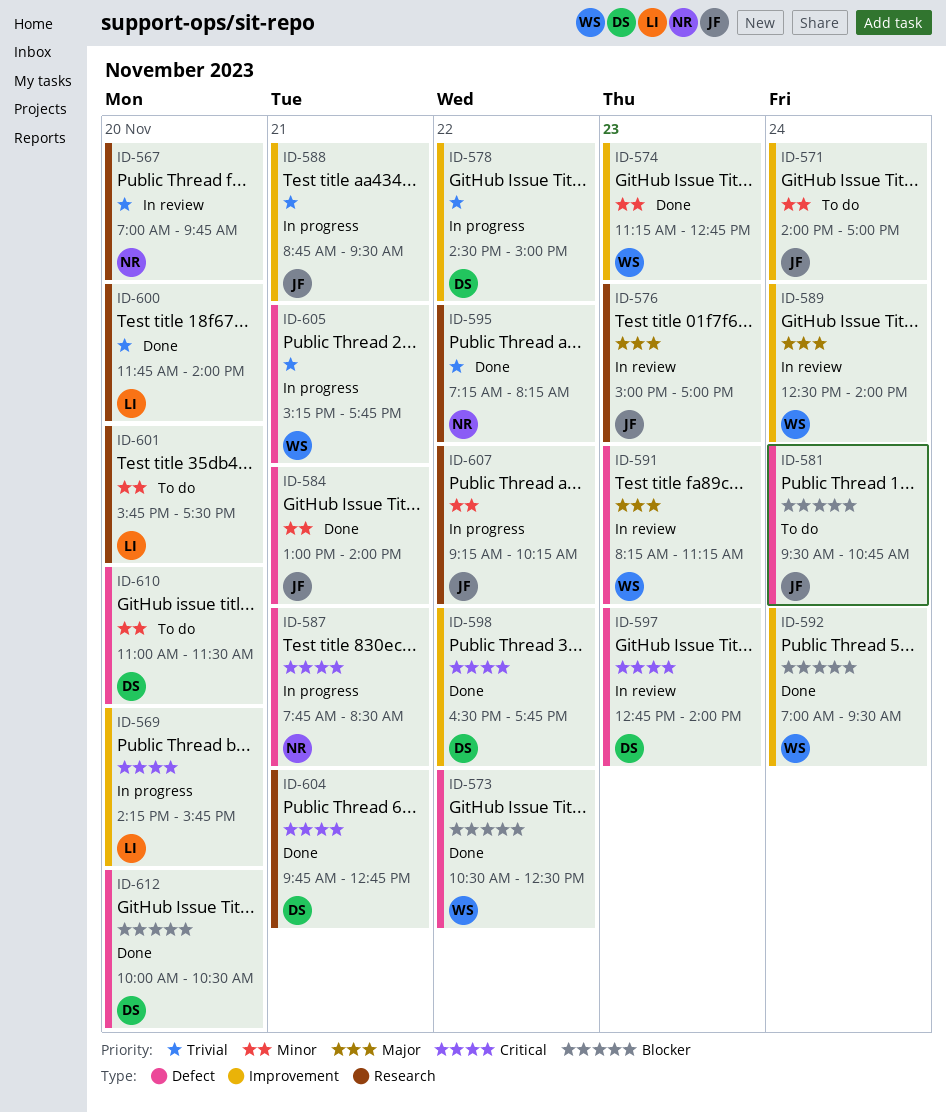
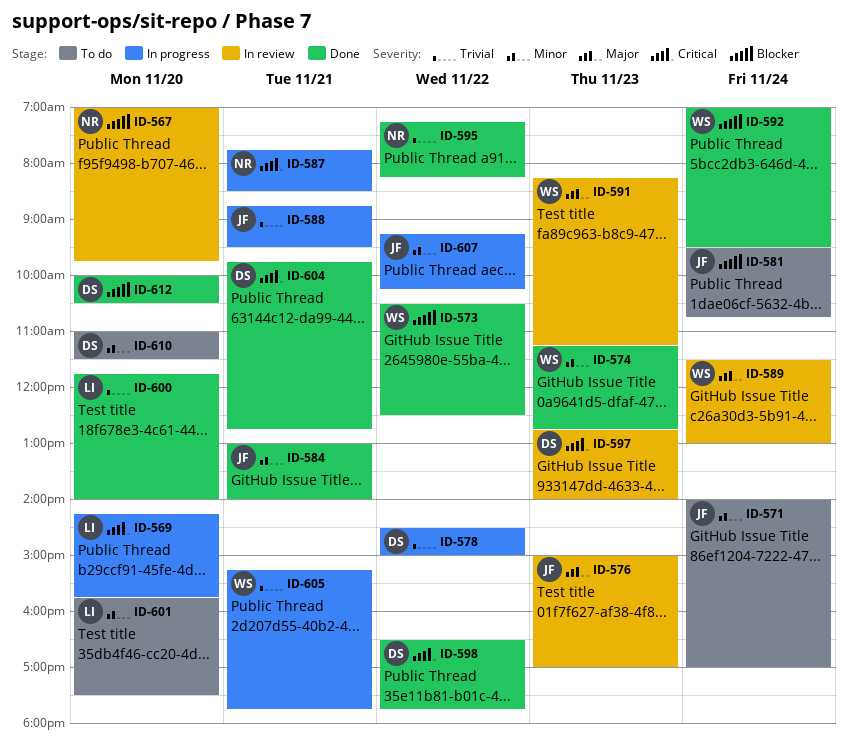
ID-567, priority: Trivial -> Blocker
ID-589, begins: 12:30 -> 11:30
ID-589, ends: 14:00 -> 13:00

